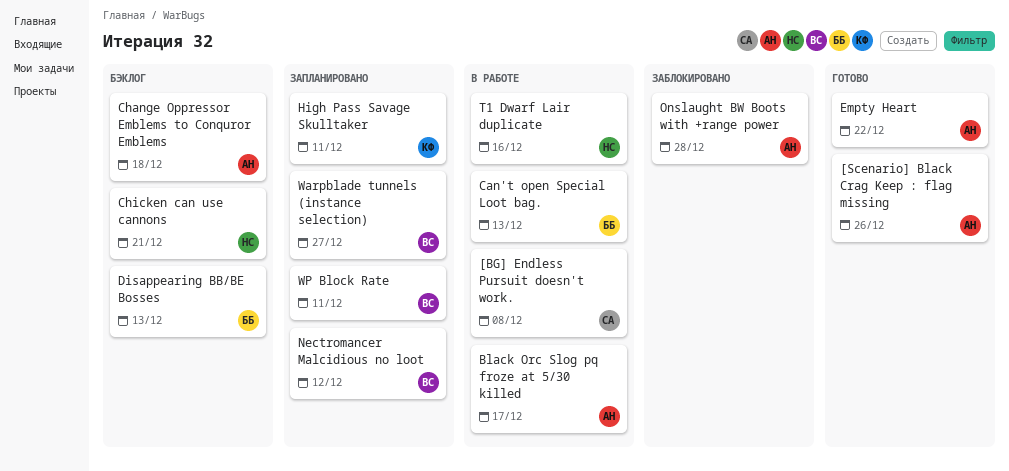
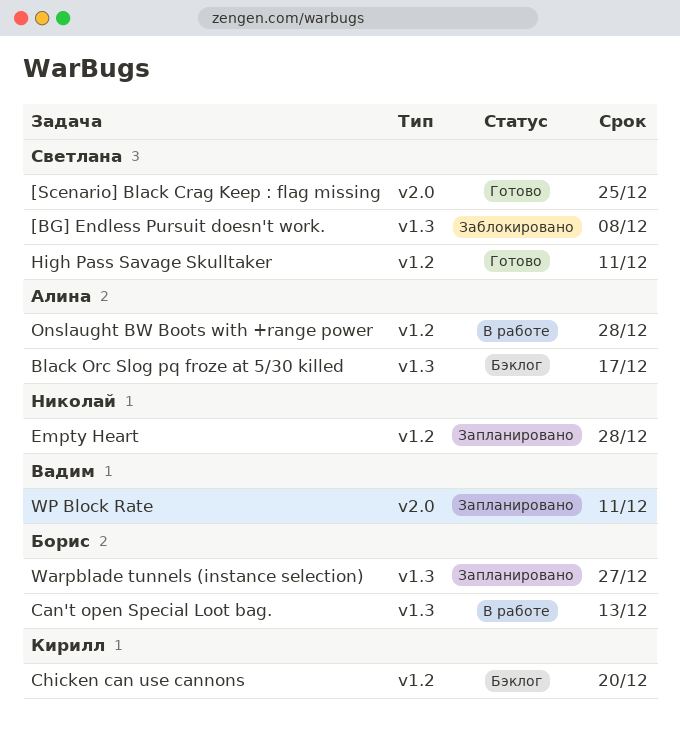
[BG] Endless Pursuit doesn't work., status: В работе -> Заблокировано
[Scenario] Black Crag Keep : flag missing, owner: Алина -> Светлана
[Scenario] Black Crag Keep : flag missing, due: Dec 26 -> Dec 25
Black Orc Slog pq froze at 5/30 killed, status: В работе -> Бэклог
Change Oppressor Emblems to Conquror Emblems: present -> none
Chicken can use cannons, owner: Николай -> Кирилл
Chicken can use cannons, due: Dec 21 -> Dec 20
Disappearing BB/BE Bosses: present -> none
Empty Heart, status: Готово -> Запланировано
Empty Heart, owner: Алина -> Николай
Empty Heart, due: Dec 22 -> Dec 28
High Pass Savage Skulltaker, status: Запланировано -> Готово
High Pass Savage Skulltaker, owner: Кирилл -> Светлана
Nectromancer Malcidious no loot: present -> none
Onslaught BW Boots with +range power, status: Заблокировано -> В работе
T1 Dwarf Lair duplicate: present -> none
Warpblade tunnels (instance selection), owner: Вадим -> Борис

